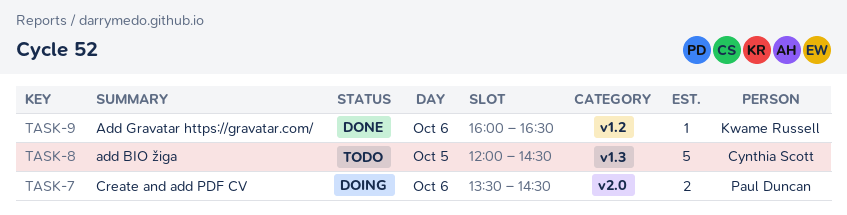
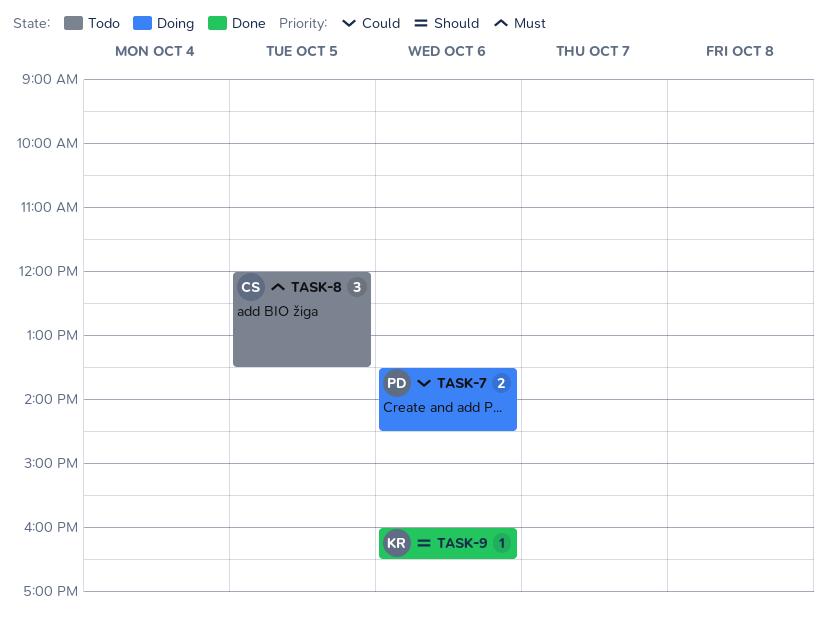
TASK-8, estimate: 5 -> 3
TASK-8, ends: 14:30 -> 13:30

